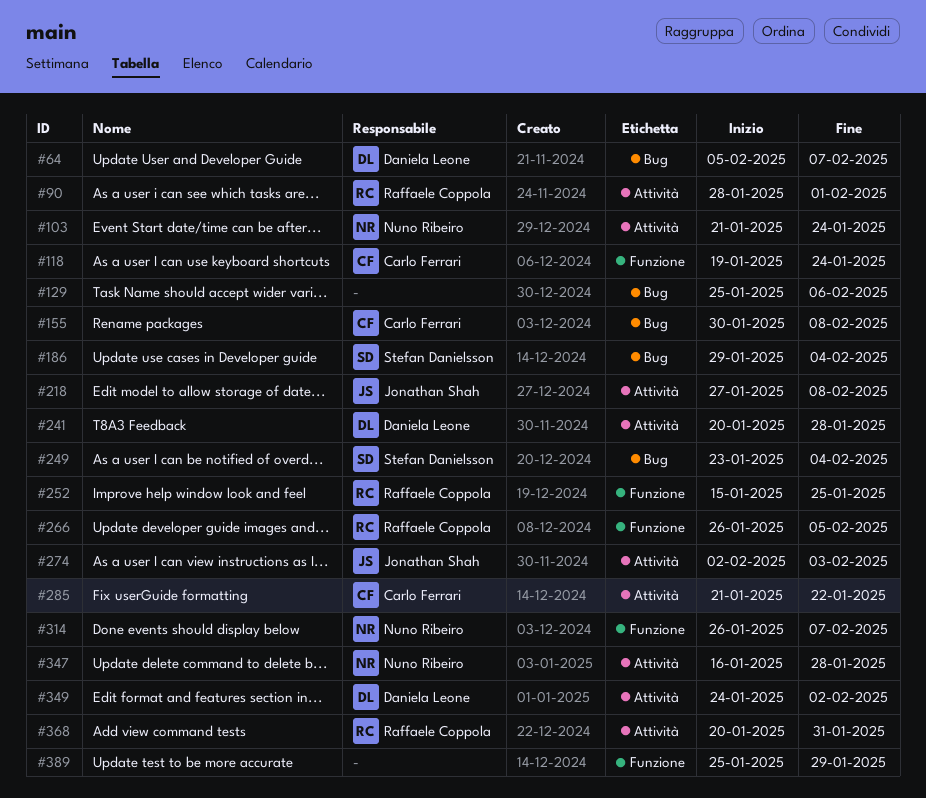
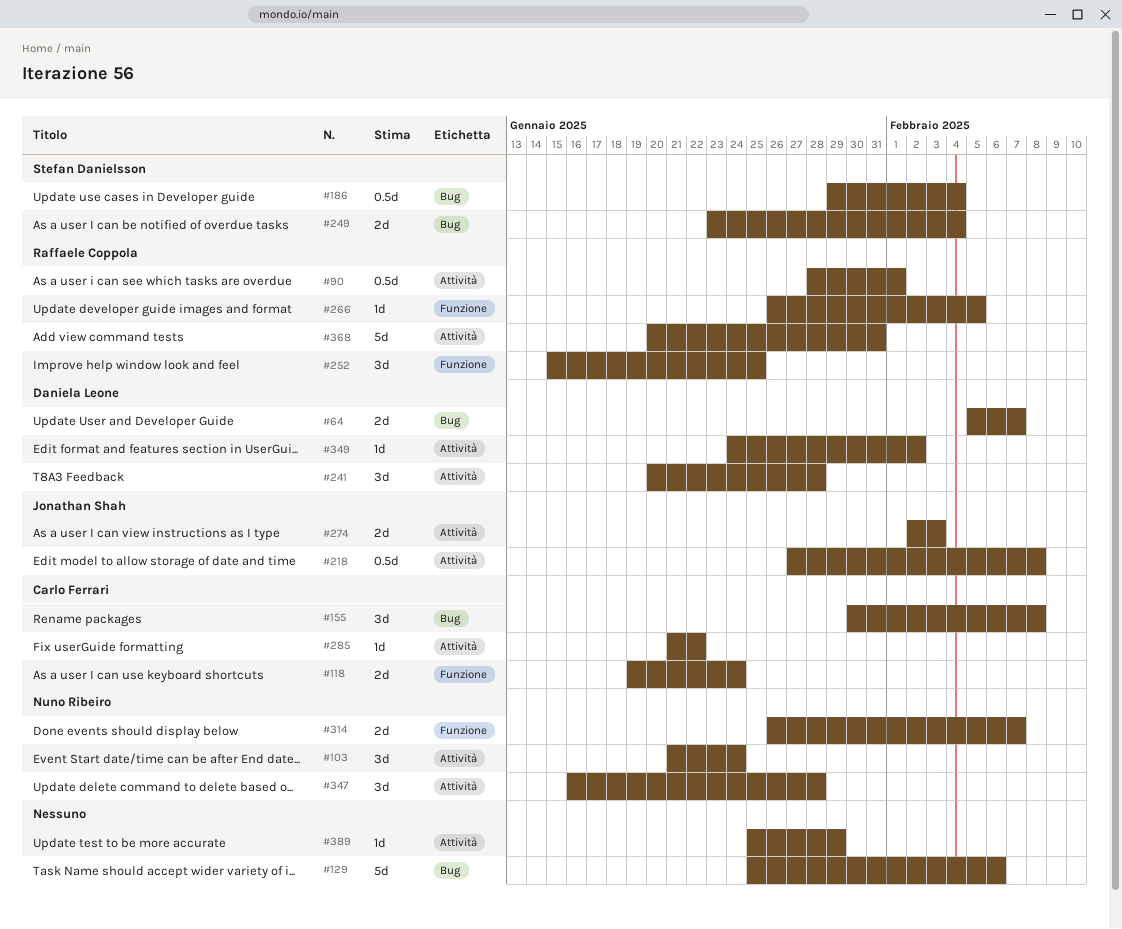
#389, label: Funzione -> Attività

